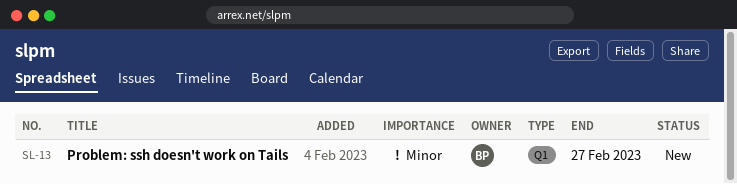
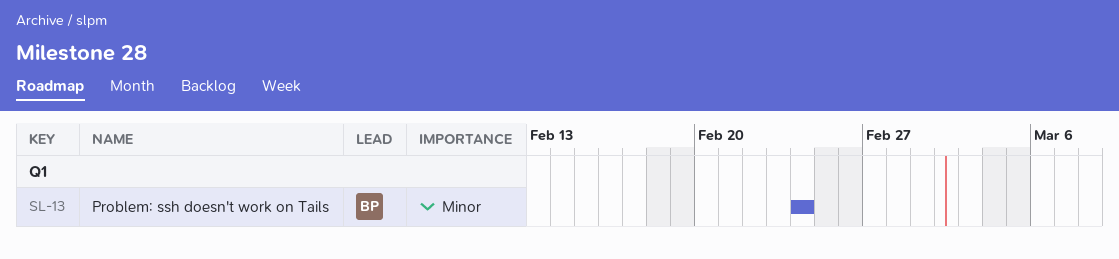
SL-13, due: Feb 27 -> Feb 24

